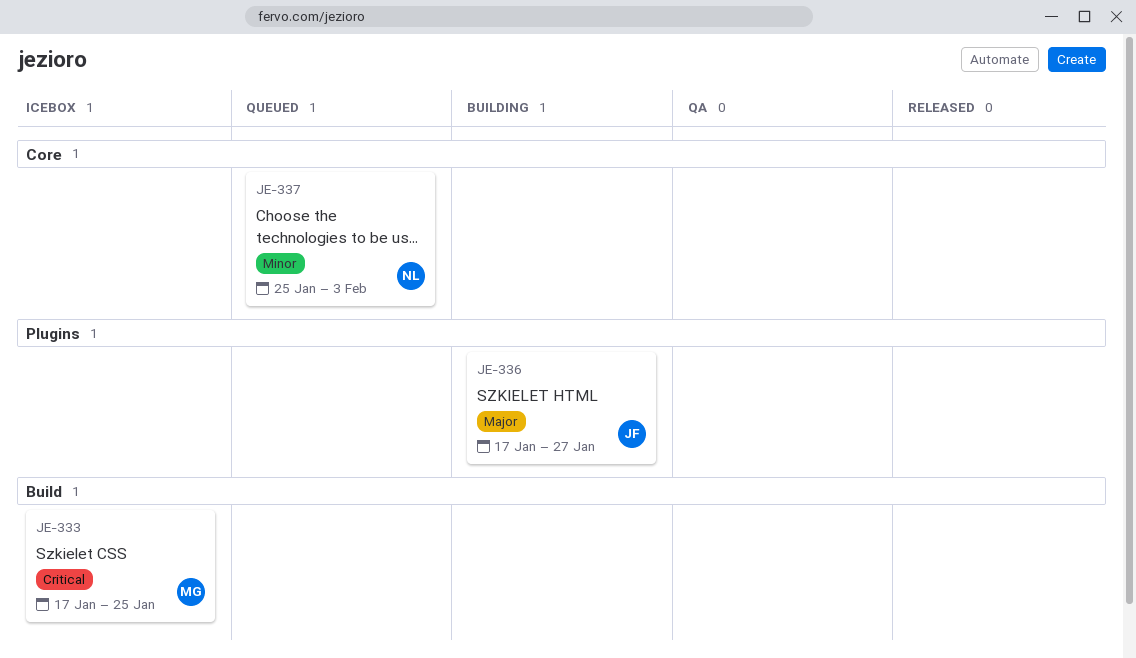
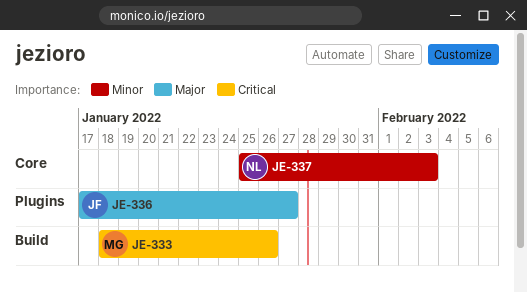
JE-333, start: Jan 17 -> Jan 18
JE-333, due: Jan 25 -> Jan 26

